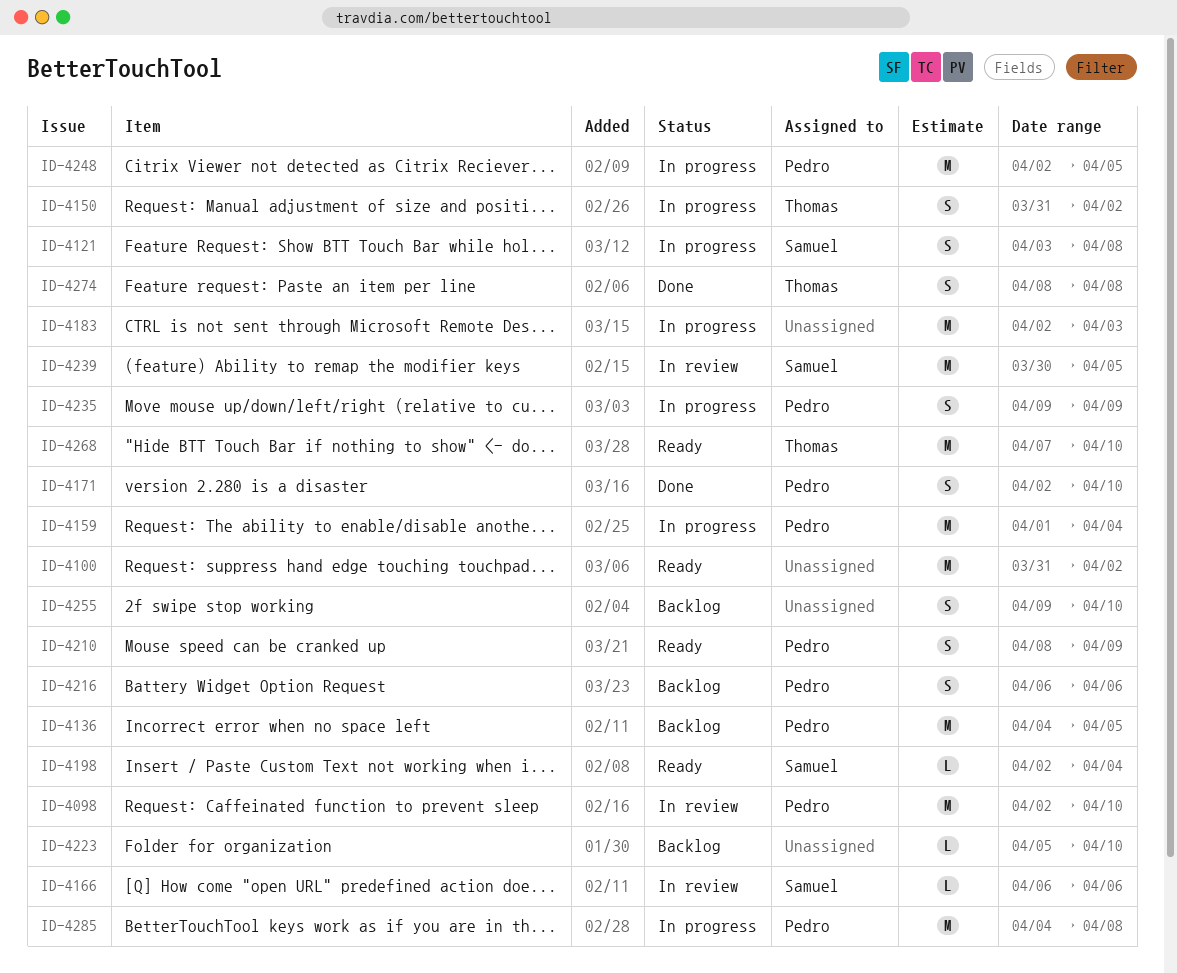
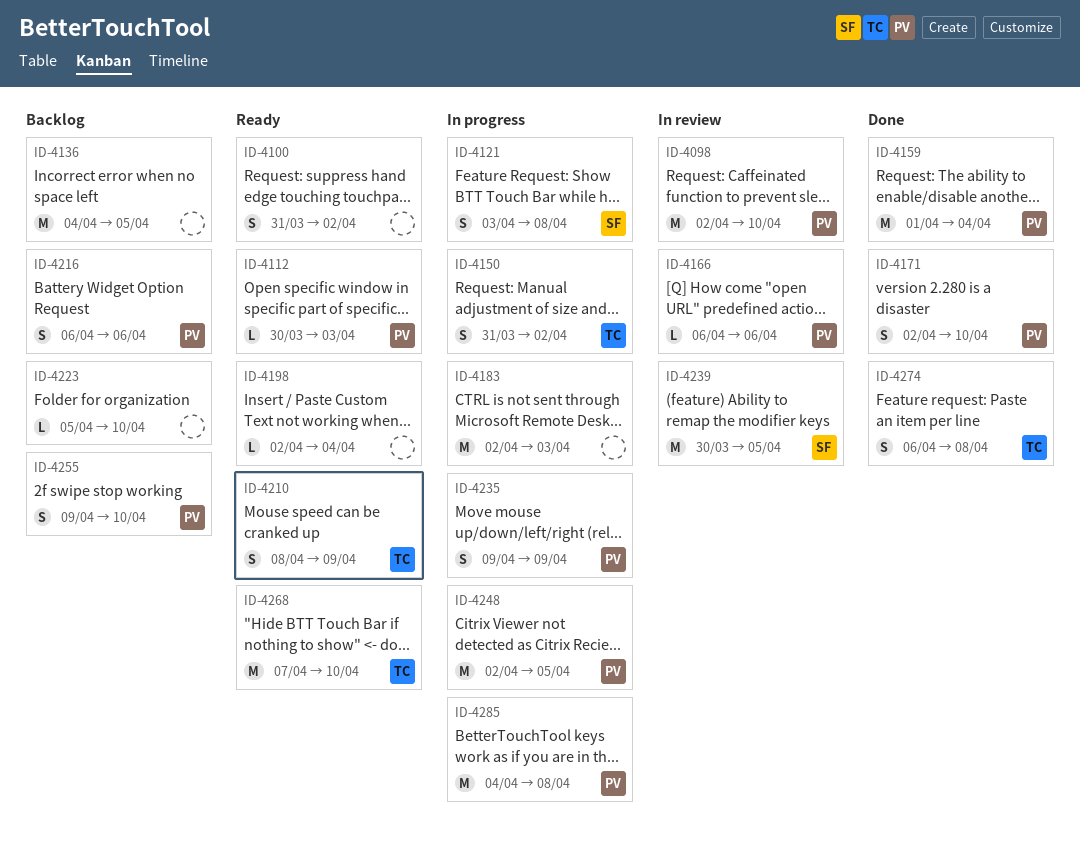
ID-4100, estimate: M -> S
ID-4112: none -> present
ID-4136, owner: Pedro -> none
ID-4159, status: In progress -> Done
ID-4166, owner: Samuel -> Pedro
ID-4198, owner: Samuel -> none
ID-4210, owner: Pedro -> Thomas
ID-4255, owner: none -> Pedro
ID-4274, start: Apr 8 -> Apr 6

